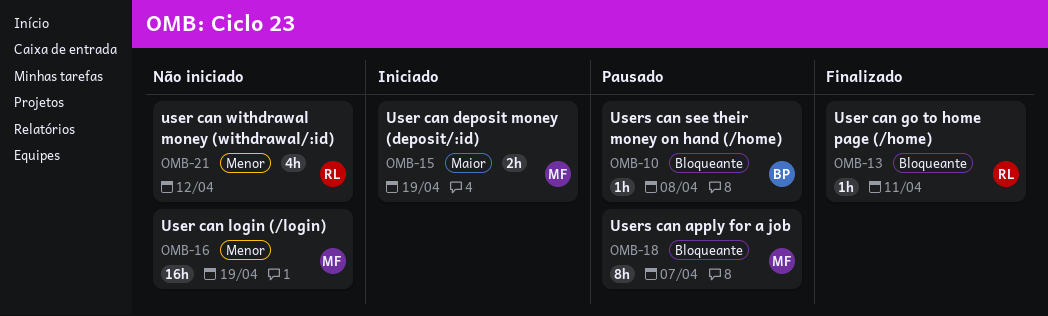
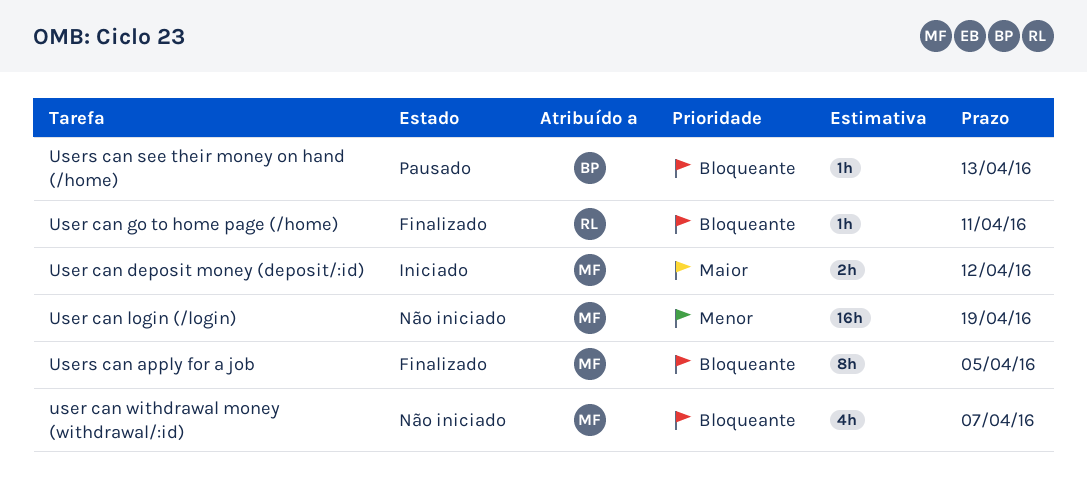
User can deposit money (deposit/:id), due: Apr 19 -> Apr 12
user can withdrawal money (withdrawal/:id), owner: RL -> MF
user can withdrawal money (withdrawal/:id), priority: Menor -> Bloqueante
user can withdrawal money (withdrawal/:id), due: Apr 12 -> Apr 7
Users can apply for a job, status: Pausado -> Finalizado
Users can apply for a job, due: Apr 7 -> Apr 5
Users can see their money on hand (/home), due: Apr 8 -> Apr 13

